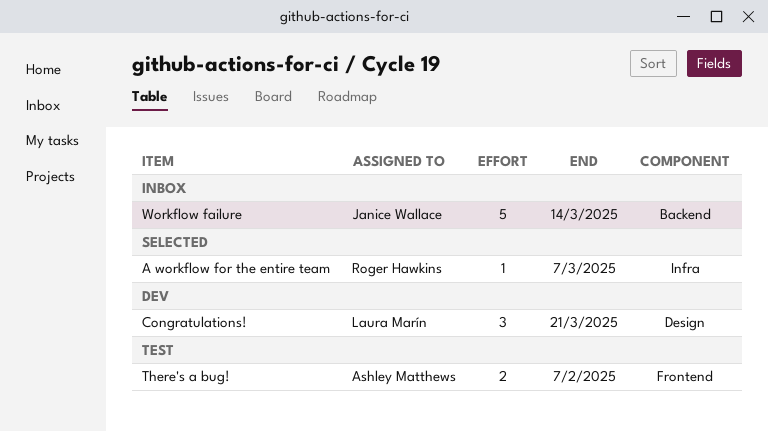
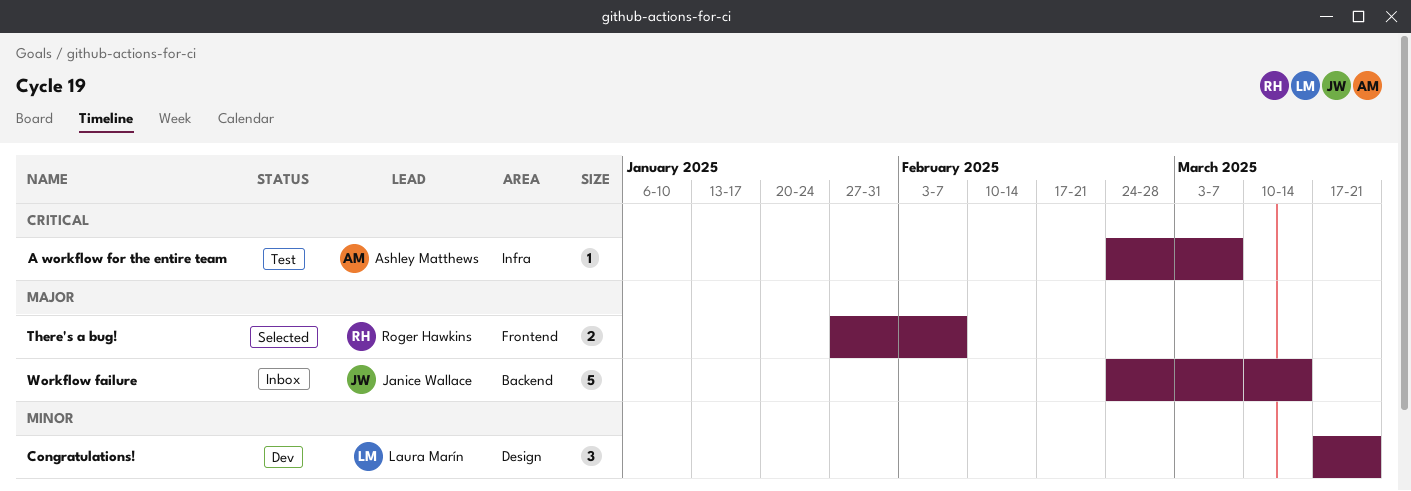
A workflow for the entire team, status: Selected -> Test
A workflow for the entire team, owner: Roger Hawkins -> Ashley Matthews
There's a bug!, status: Test -> Selected
There's a bug!, owner: Ashley Matthews -> Roger Hawkins

